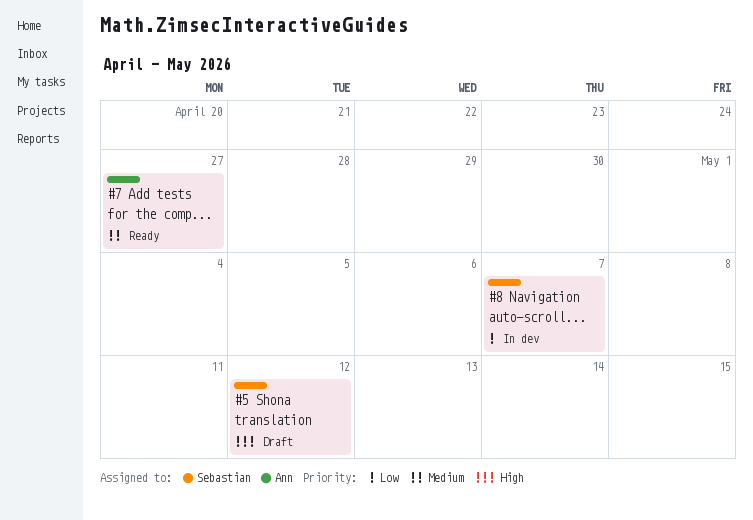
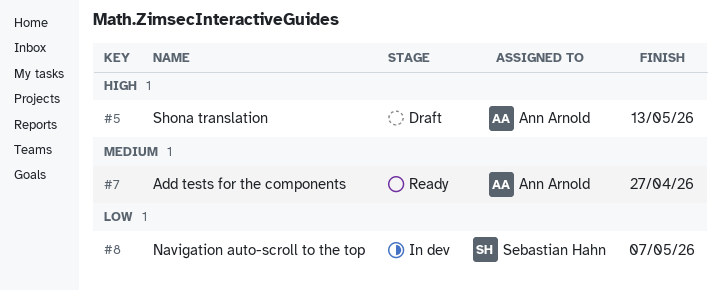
#5, owner: Sebastian Hahn -> Ann Arnold
#5, due: May 12 -> May 13

